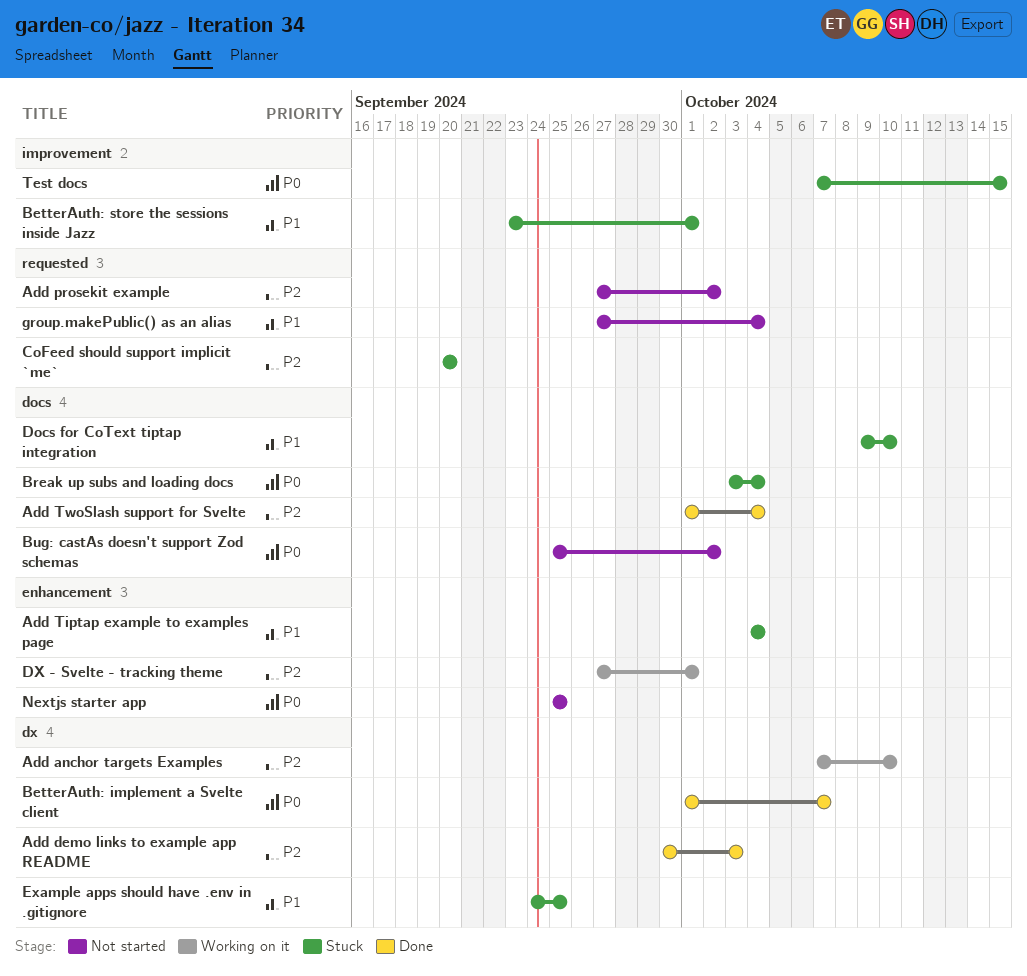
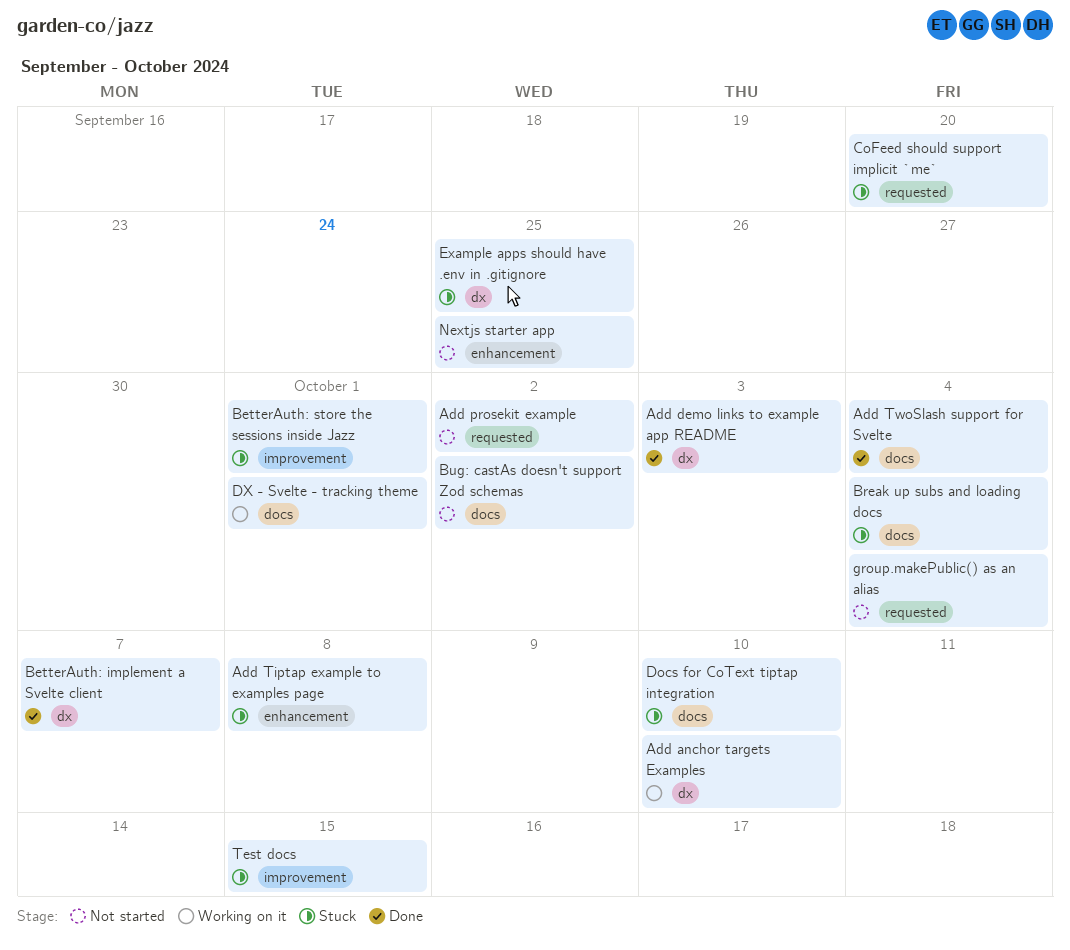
Add Tiptap example to examples page, due: Oct 4 -> Oct 8
DX - Svelte - tracking theme, label: enhancement -> docs

